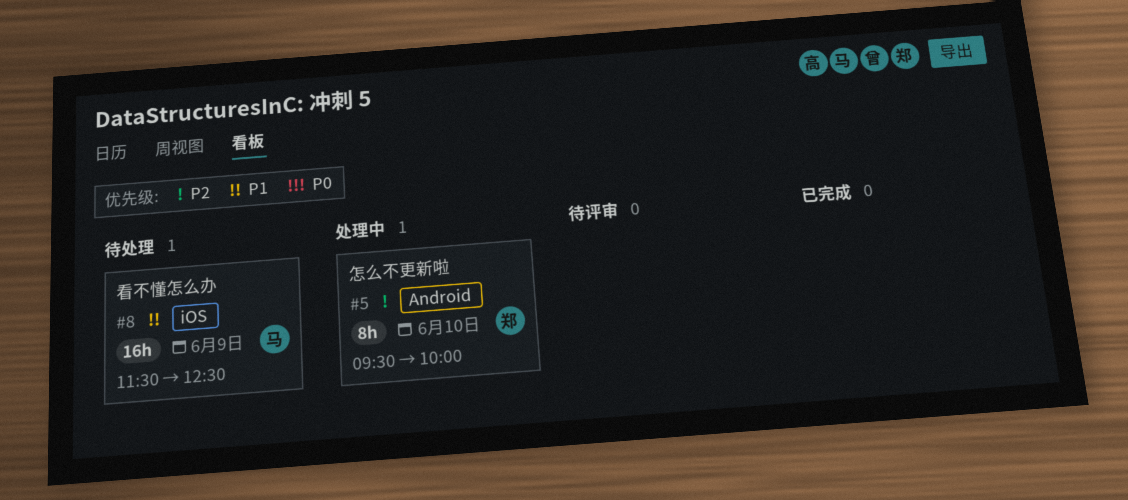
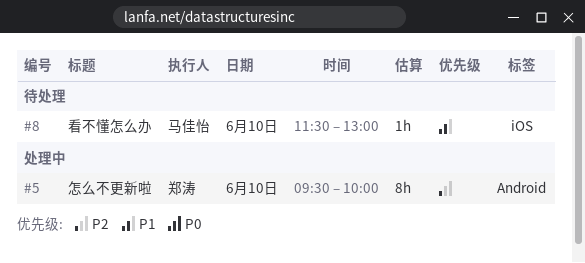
#8, estimate: 16h -> 1h
#8, day: Jun 9 -> Jun 10
#8, ends: 12:30 -> 13:00

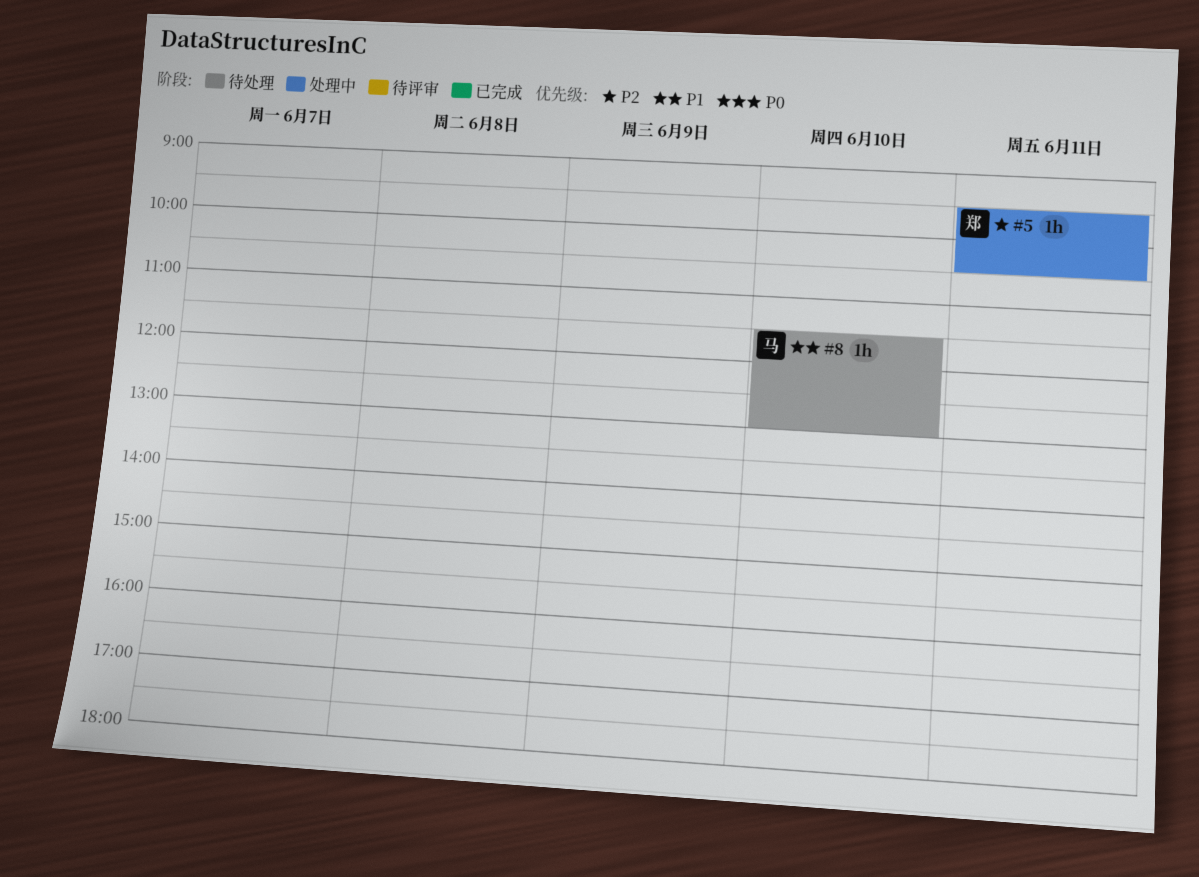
#5, estimate: 8h -> 1h
#5, day: Jun 10 -> Jun 11
#5, ends: 10:00 -> 10:30

